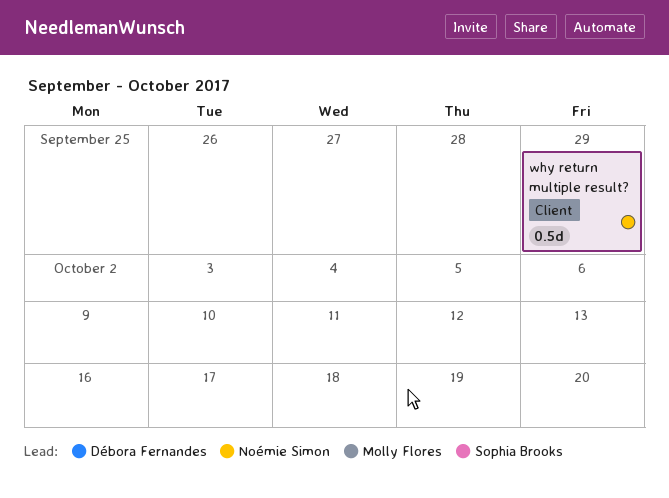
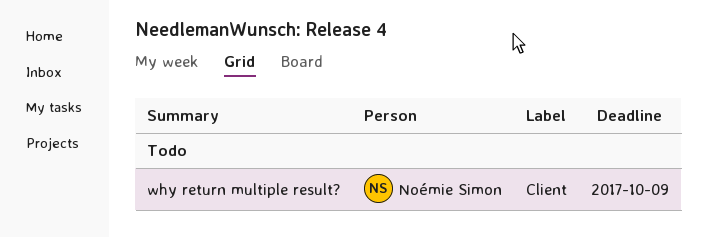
why return multiple result?, due: Sep 29 -> Oct 9

